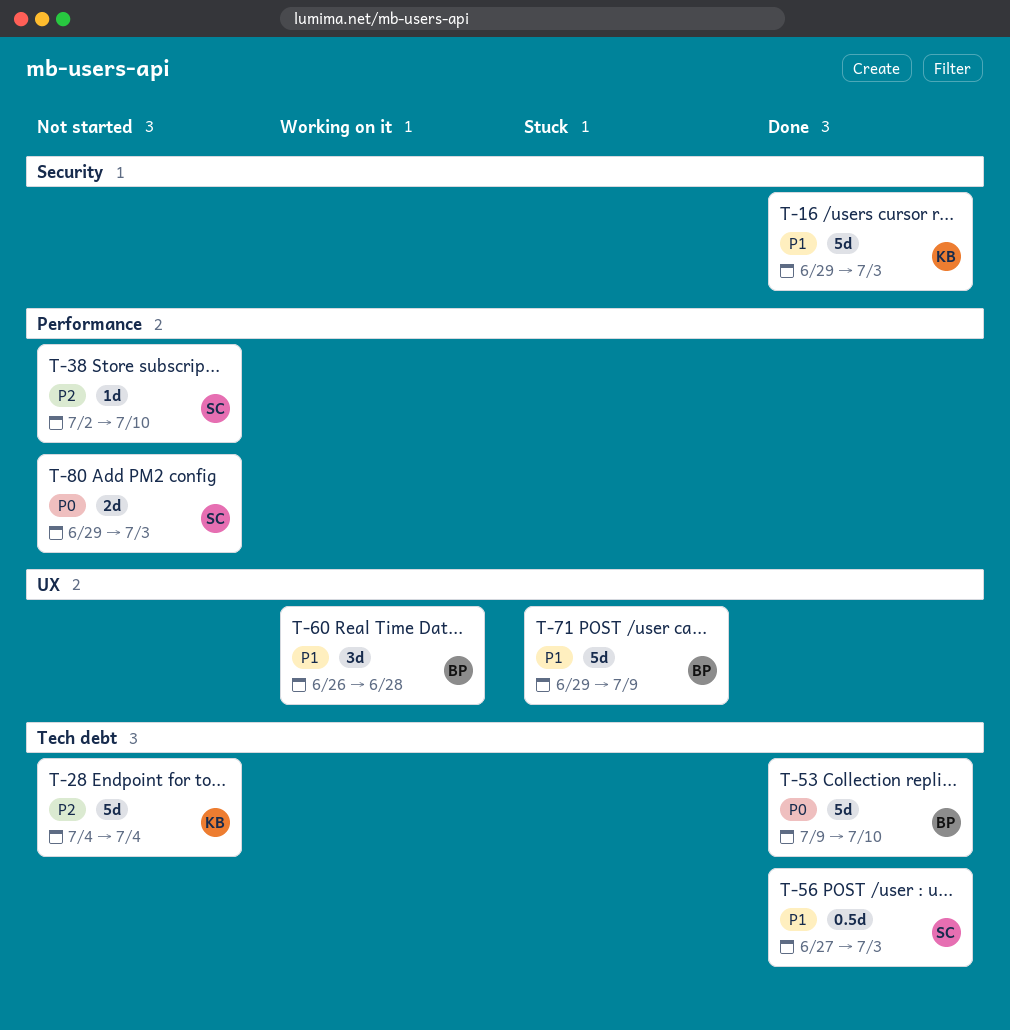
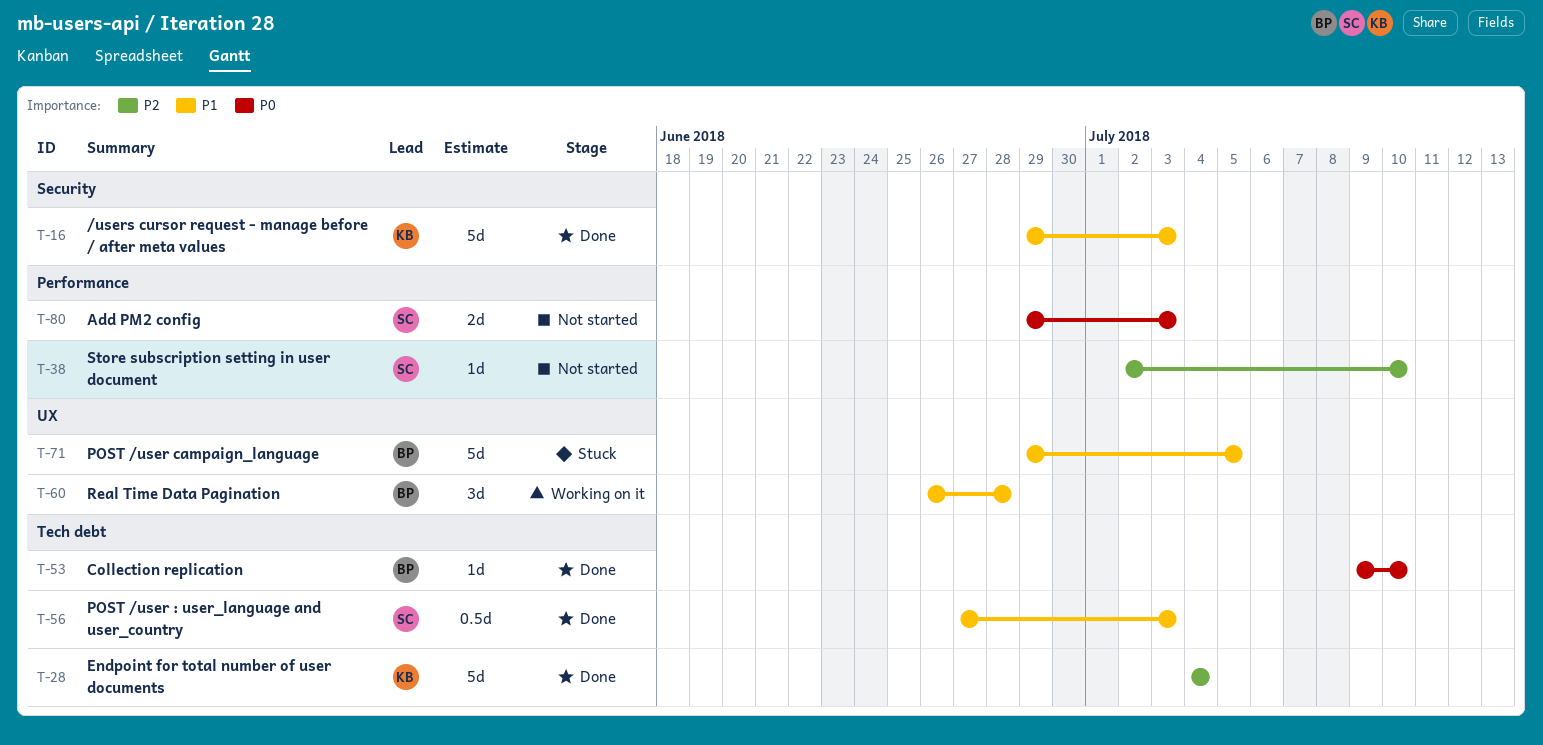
T-28, status: Not started -> Done
T-53, estimate: 5d -> 1d
T-71, due: Jul 9 -> Jul 5

